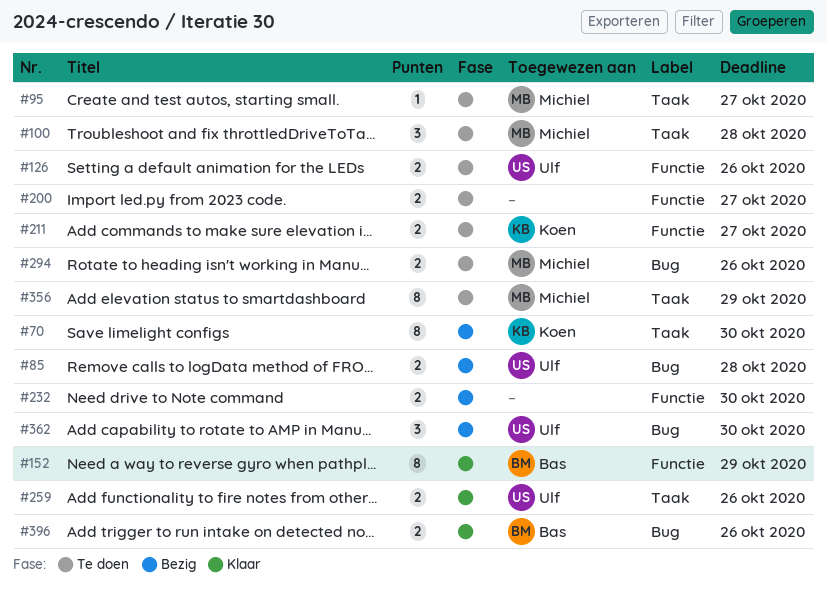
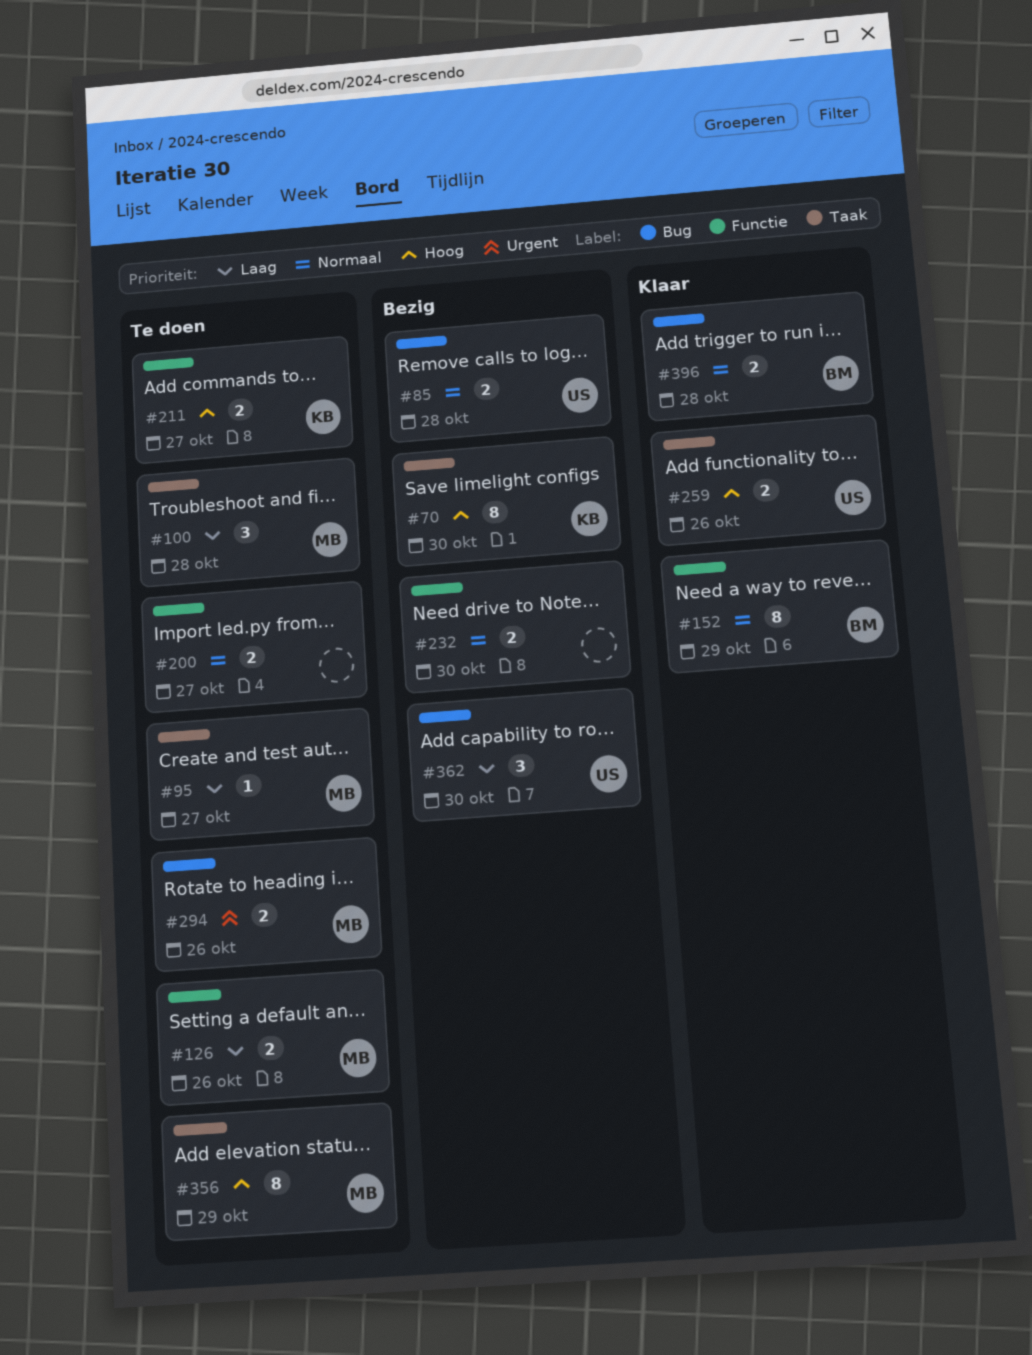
#126, owner: Ulf -> Michiel
#396, due: Oct 26 -> Oct 28

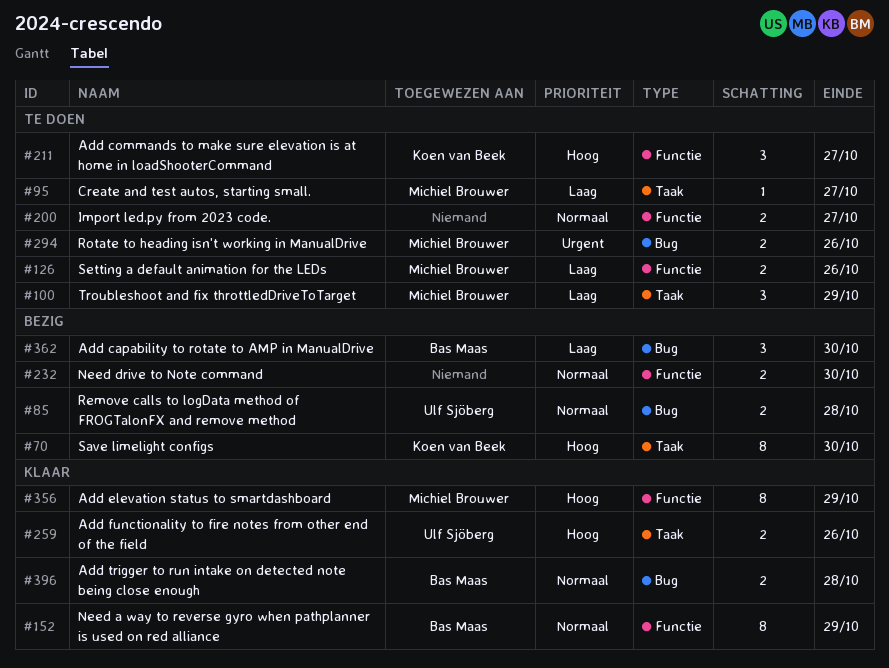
#100, due: Oct 28 -> Oct 29
#211, estimate: 2 -> 3
#356, status: Te doen -> Klaar
#356, label: Taak -> Functie
#362, owner: Ulf Sjöberg -> Bas Maas

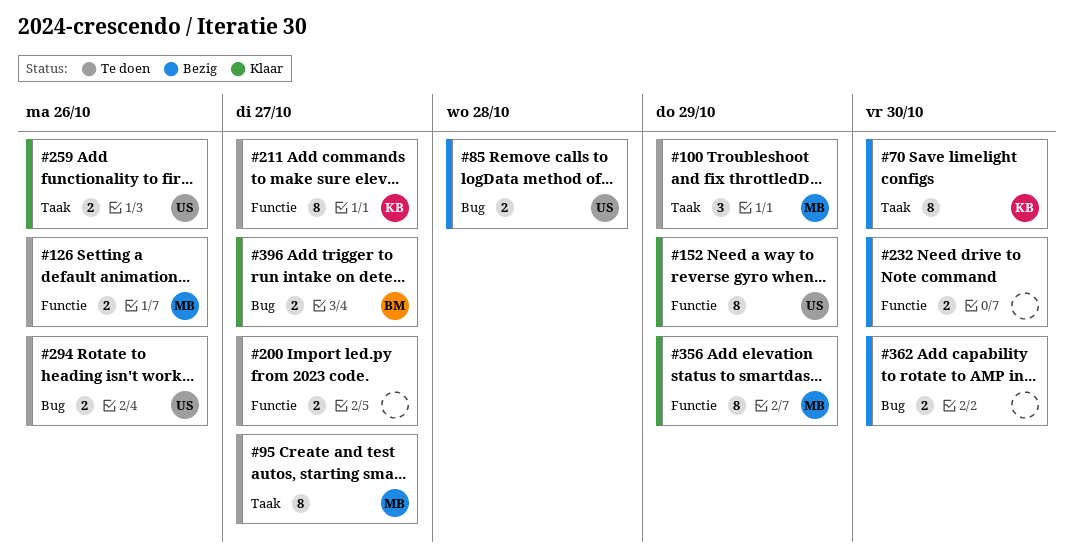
#95, estimate: 1 -> 8
#152, owner: Bas Maas -> Ulf Sjöberg
#211, estimate: 3 -> 8
#294, owner: Michiel Brouwer -> Ulf Sjöberg
#362, owner: Bas Maas -> none
#362, estimate: 3 -> 2
#396, due: Oct 28 -> Oct 27

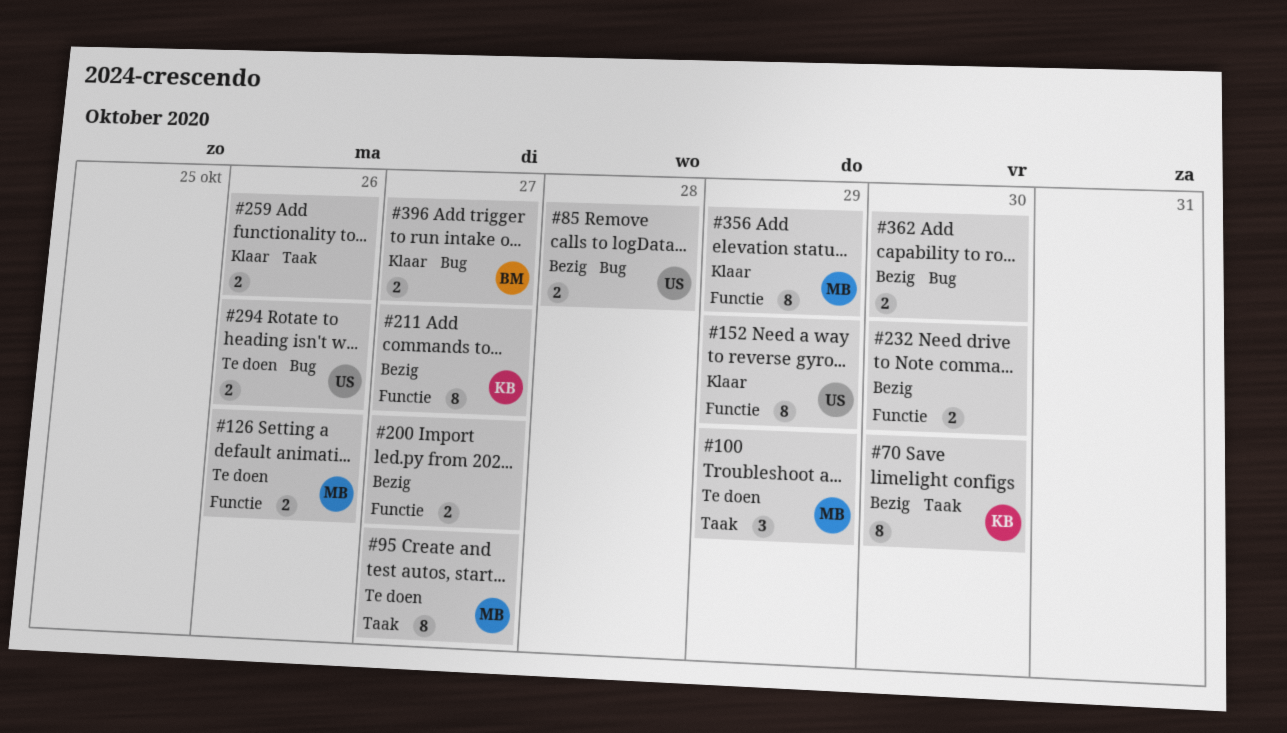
#200, status: Te doen -> Bezig
#211, status: Te doen -> Bezig
#259, owner: US -> none

